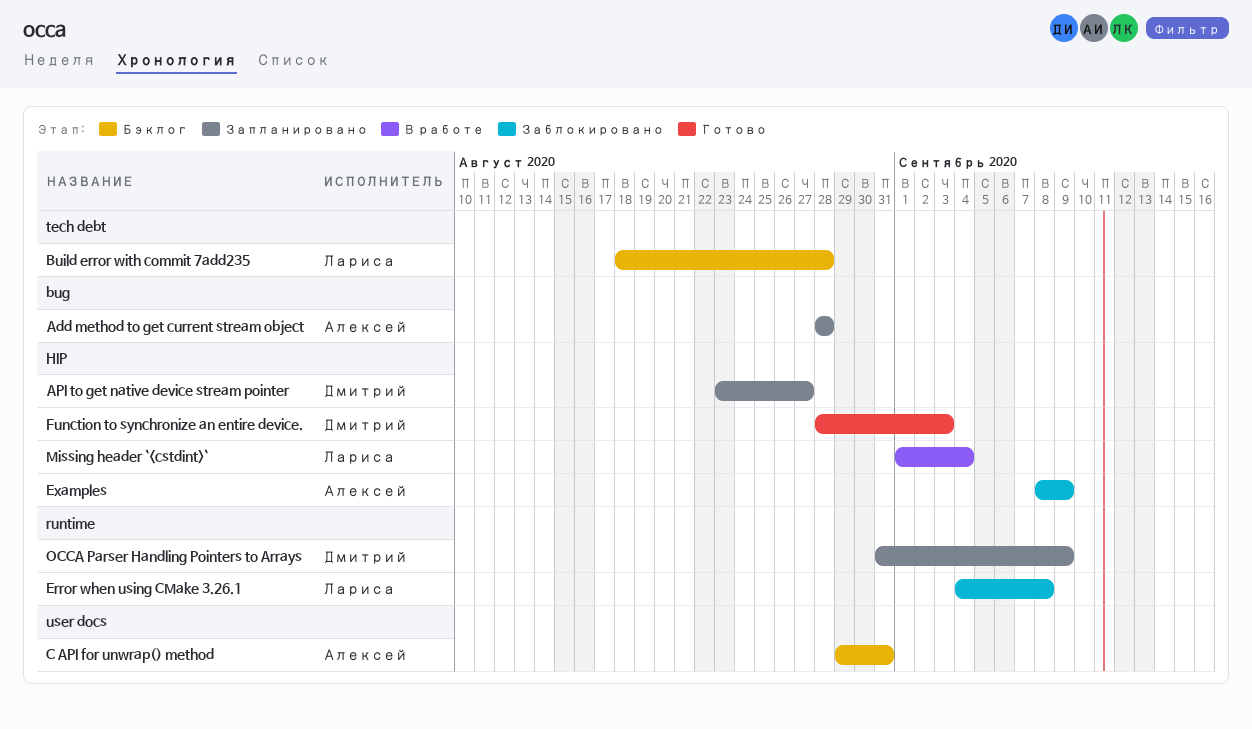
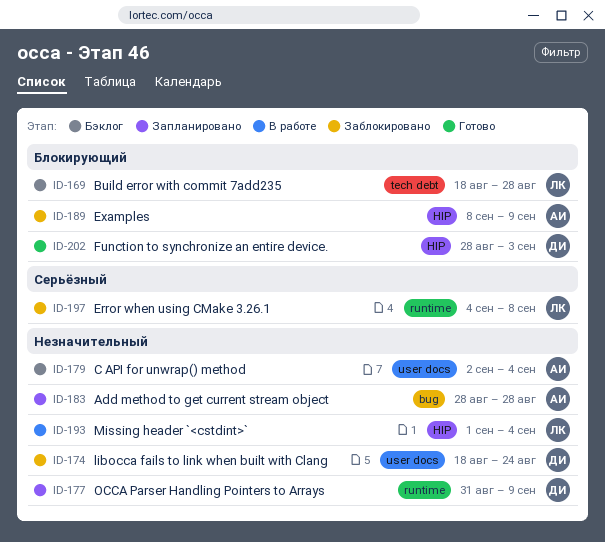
API to get native device stream pointer: present -> none
C API for unwrap() method, start: Aug 29 -> Sep 2
C API for unwrap() method, due: Aug 31 -> Sep 4
libocca fails to link when built with Clang: none -> present

